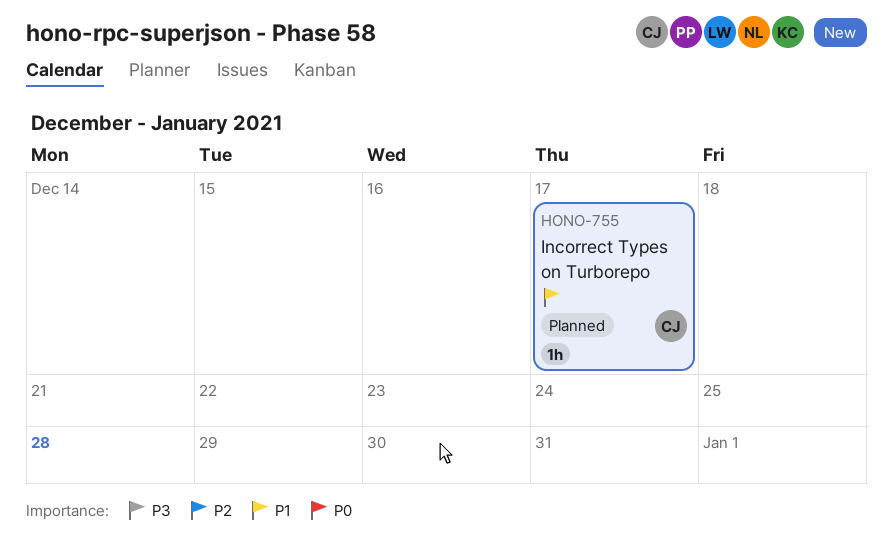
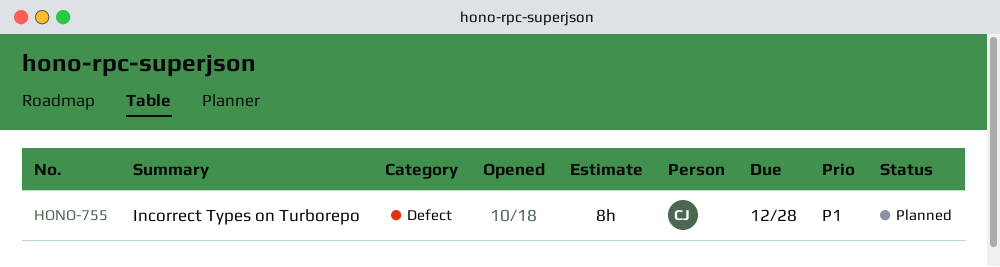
HONO-755, estimate: 1h -> 8h
HONO-755, due: Dec 17 -> Dec 28

